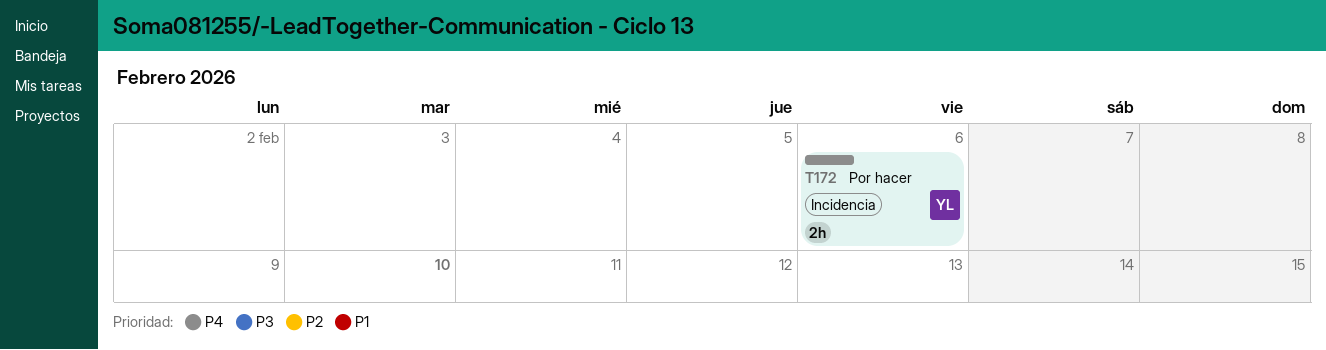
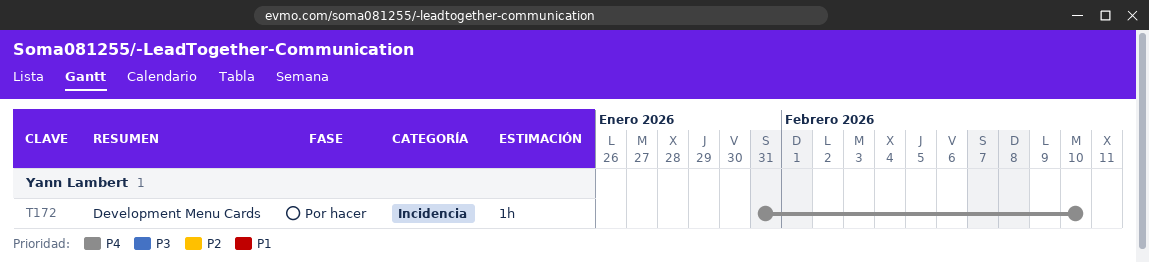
T172, estimate: 2h -> 1h
T172, due: Feb 6 -> Feb 10

